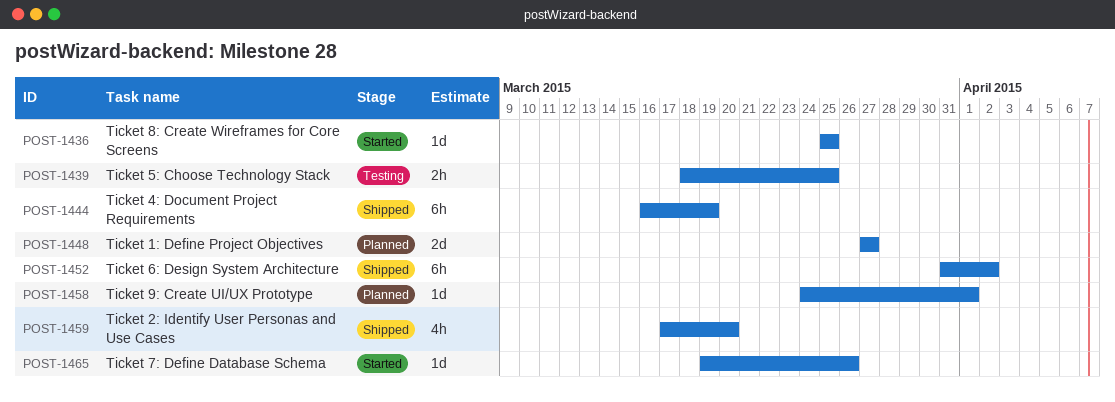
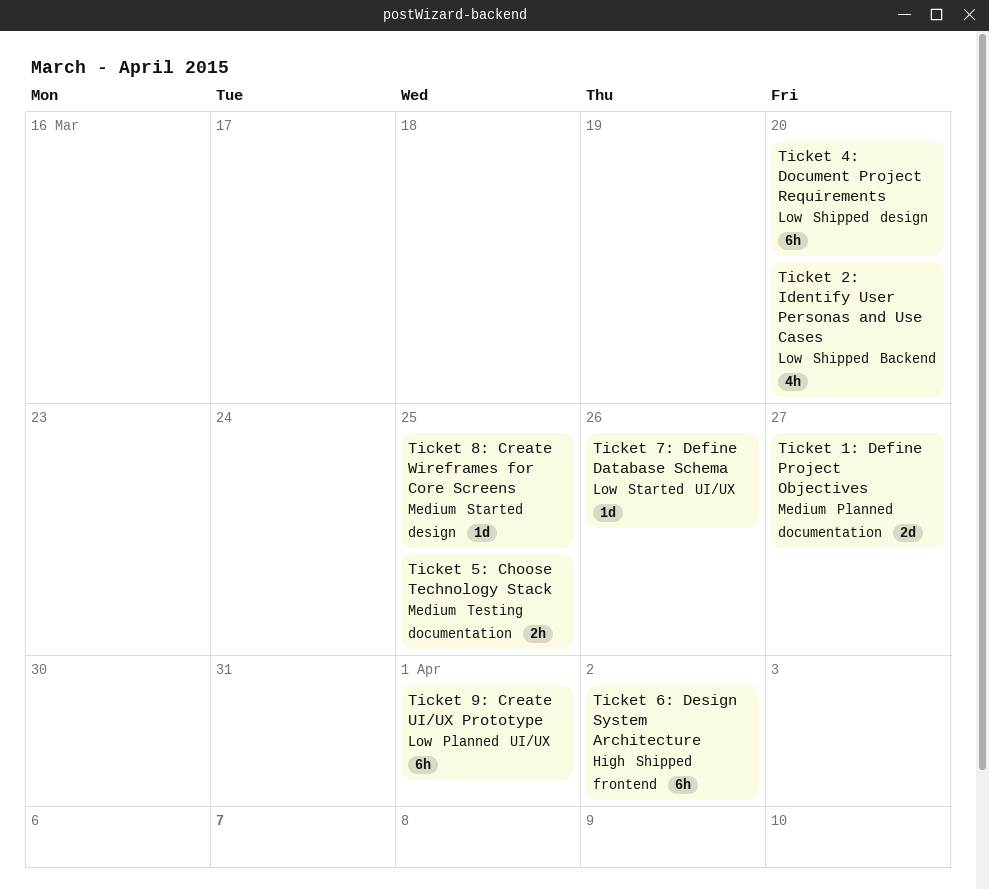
Ticket 4: Document Project Requirements, due: Mar 19 -> Mar 20
Ticket 9: Create UI/UX Prototype, estimate: 1d -> 6h

